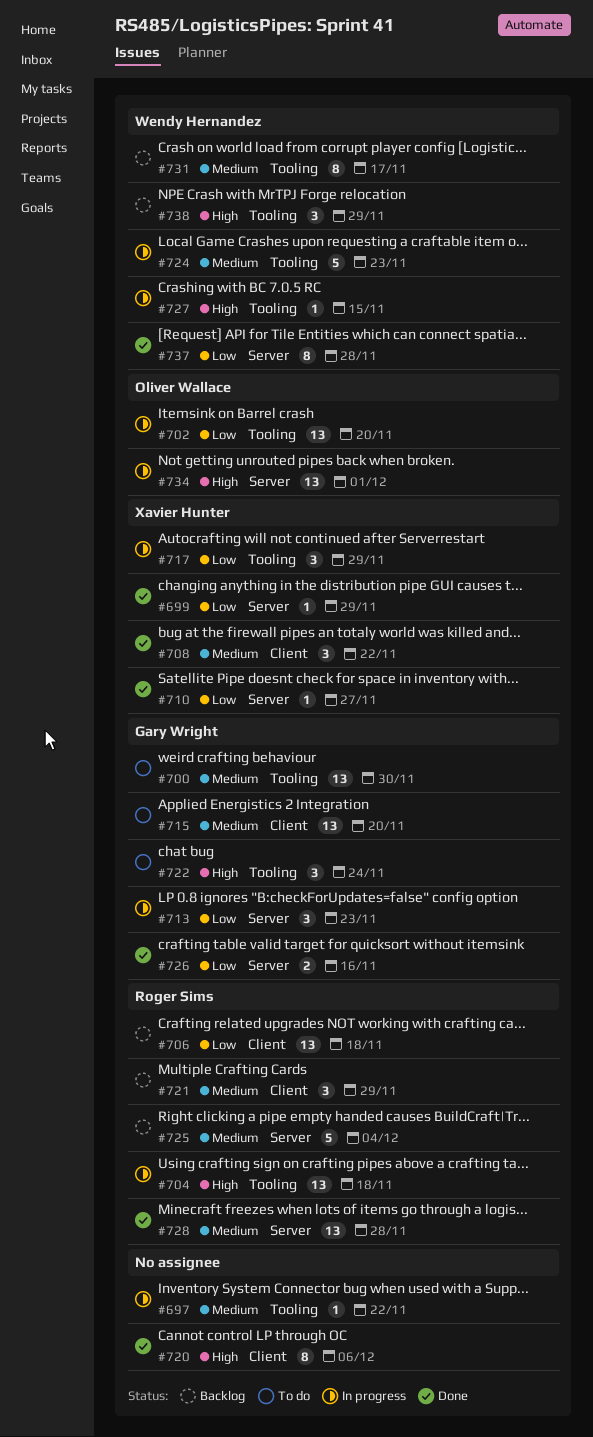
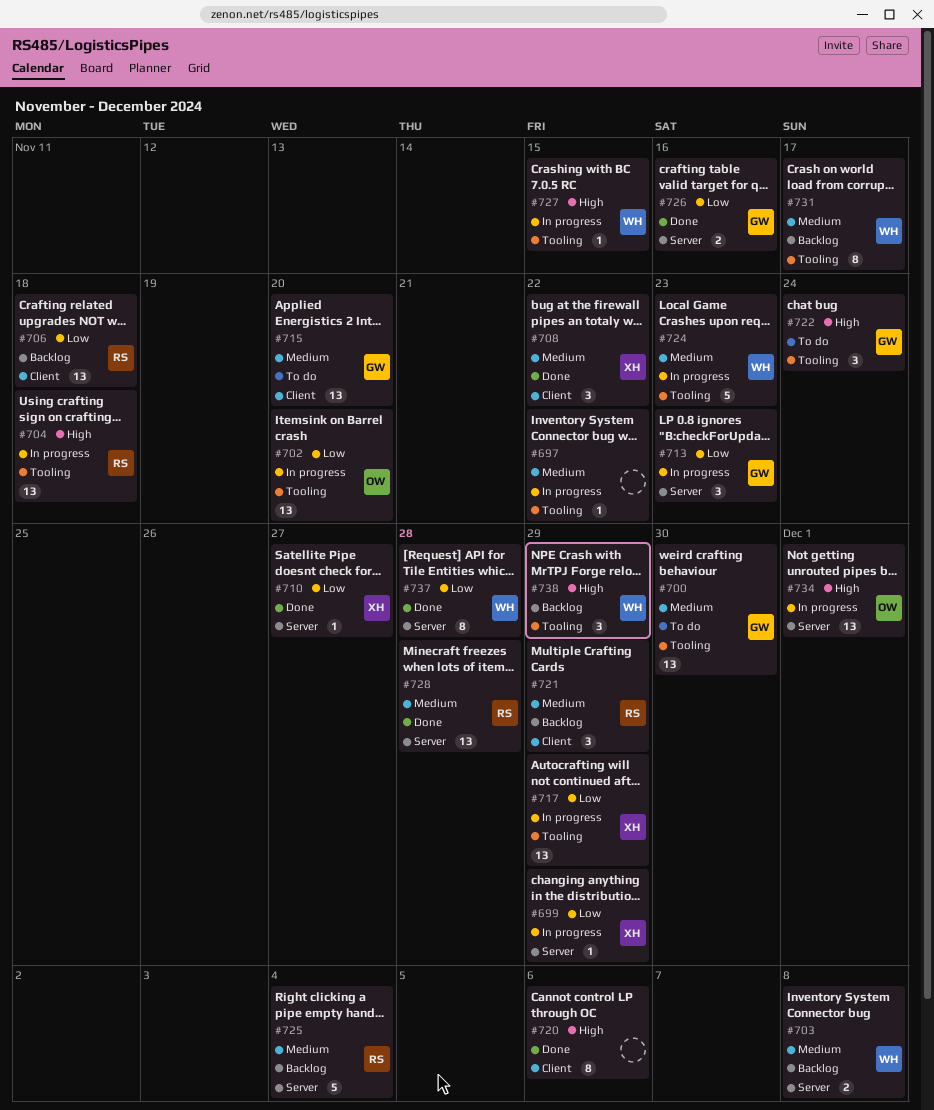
#699, status: Done -> In progress
#703: none -> present
#717, estimate: 3 -> 13

